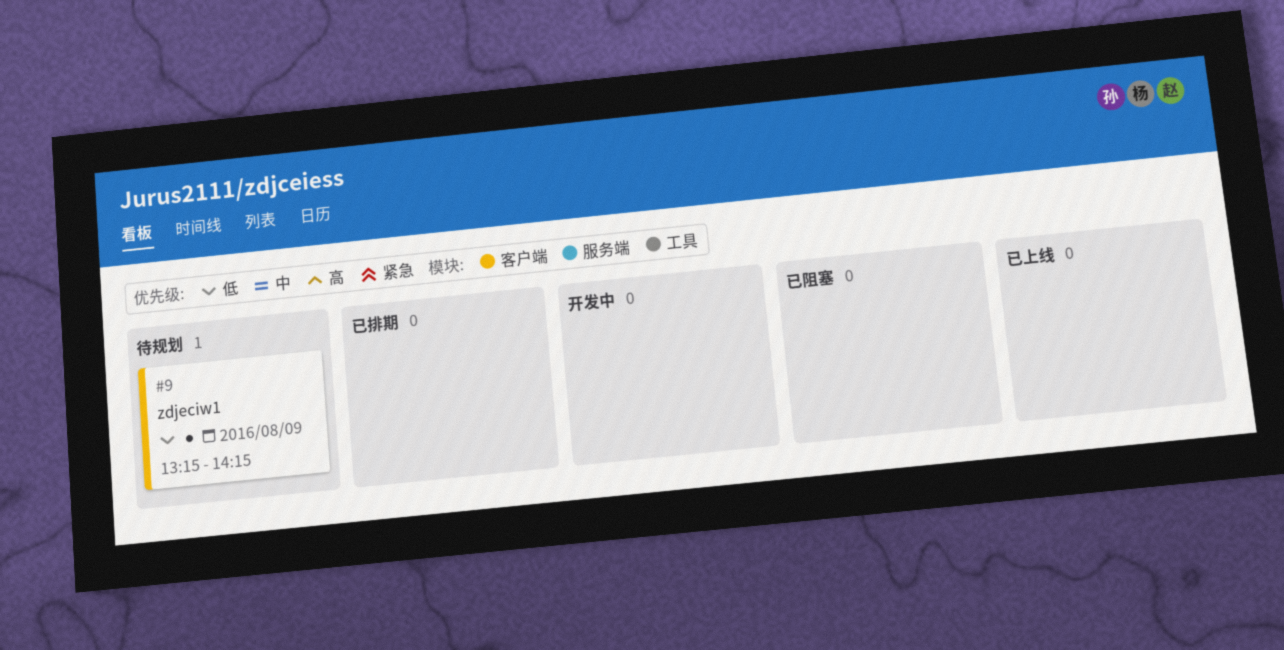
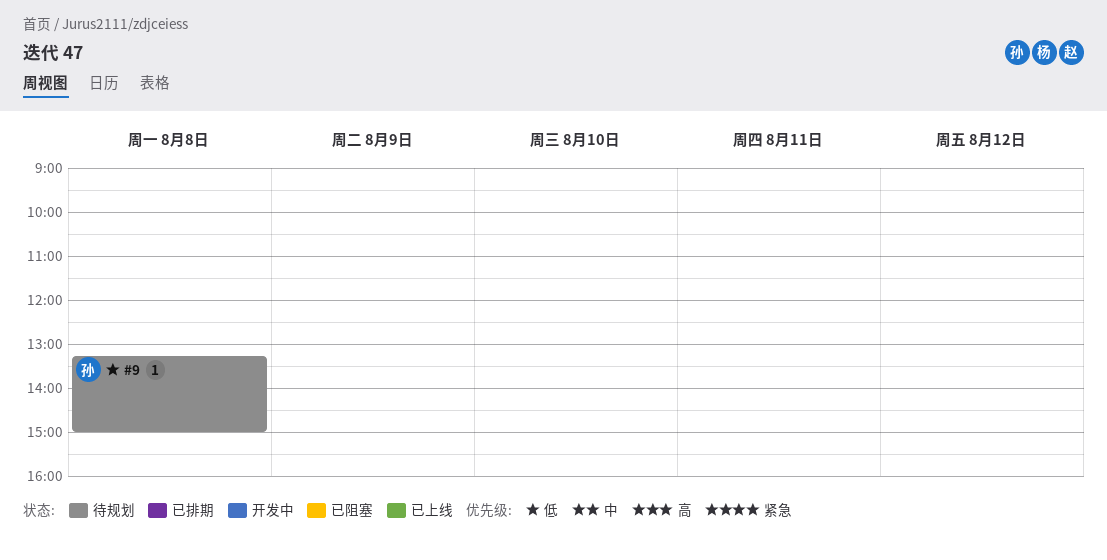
#9, day: Aug 9 -> Aug 8
#9, ends: 14:15 -> 15:00

